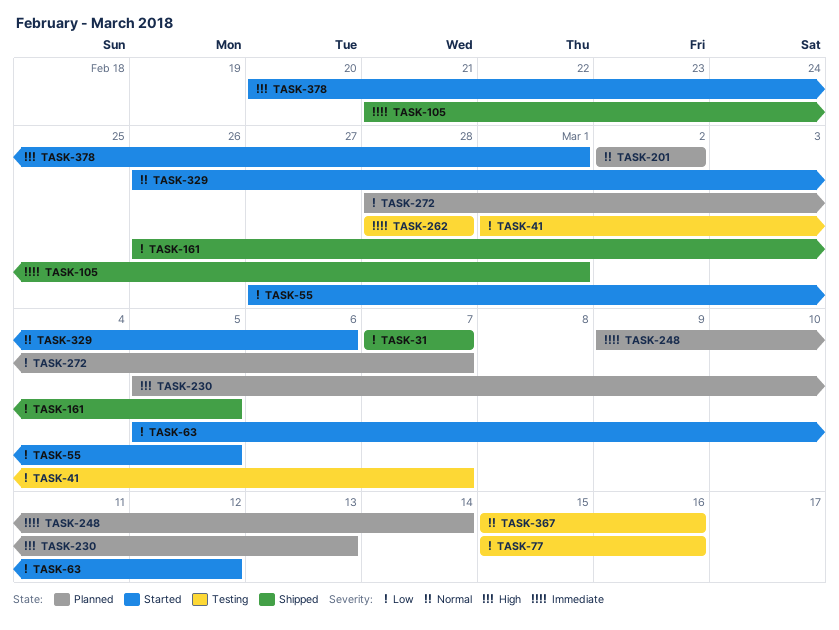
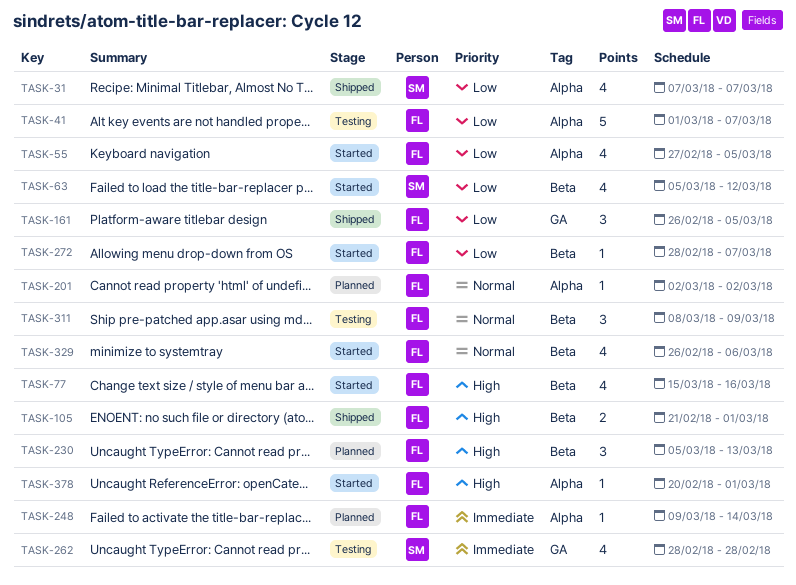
TASK-77, status: Testing -> Started
TASK-77, priority: Low -> High
TASK-105, priority: Immediate -> High
TASK-272, status: Planned -> Started
TASK-311: none -> present
TASK-367: present -> none

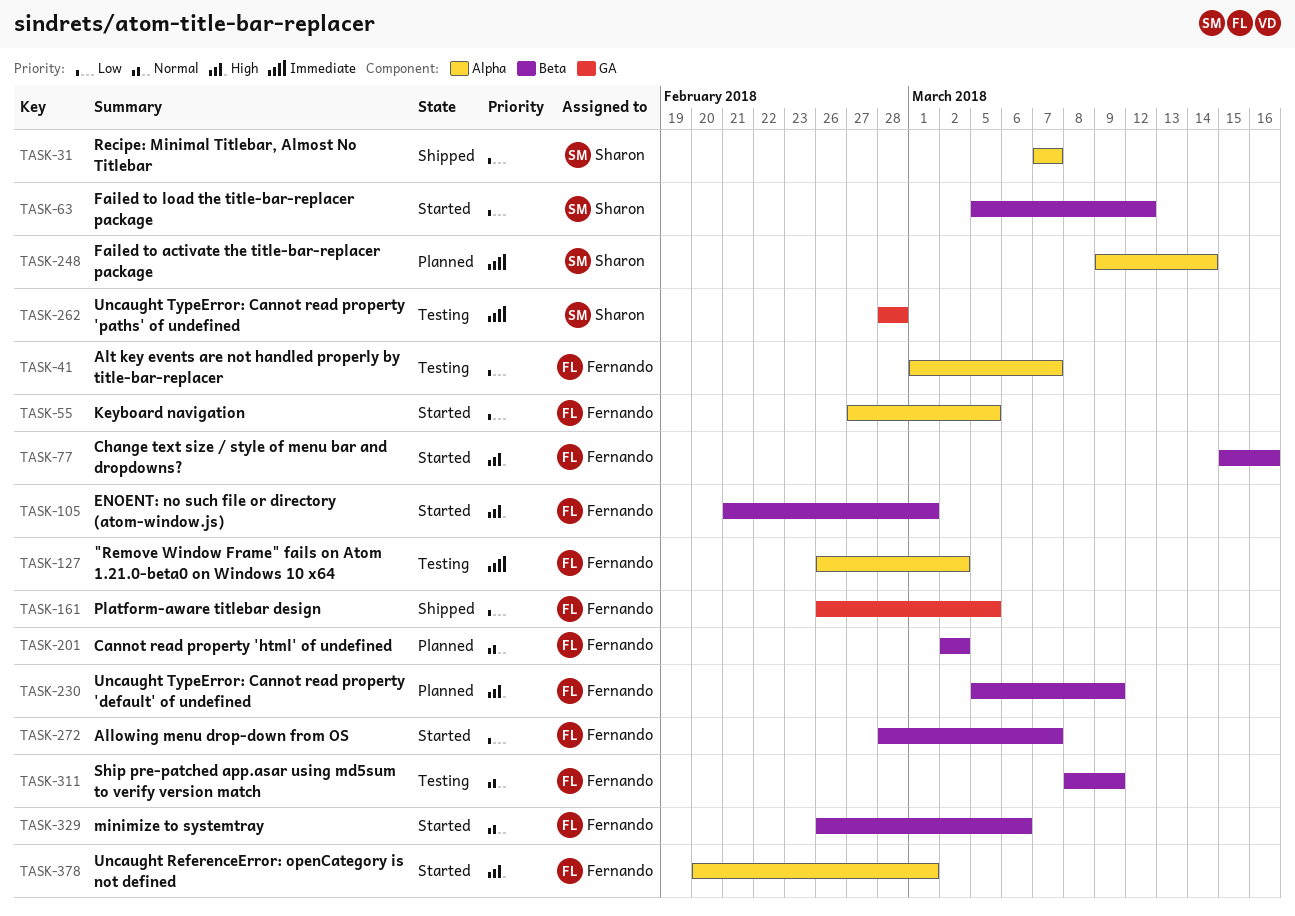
TASK-105, status: Shipped -> Started
TASK-127: none -> present
TASK-201, label: Alpha -> Beta
TASK-230, due: Mar 13 -> Mar 9
TASK-248, owner: Fernando -> Sharon

